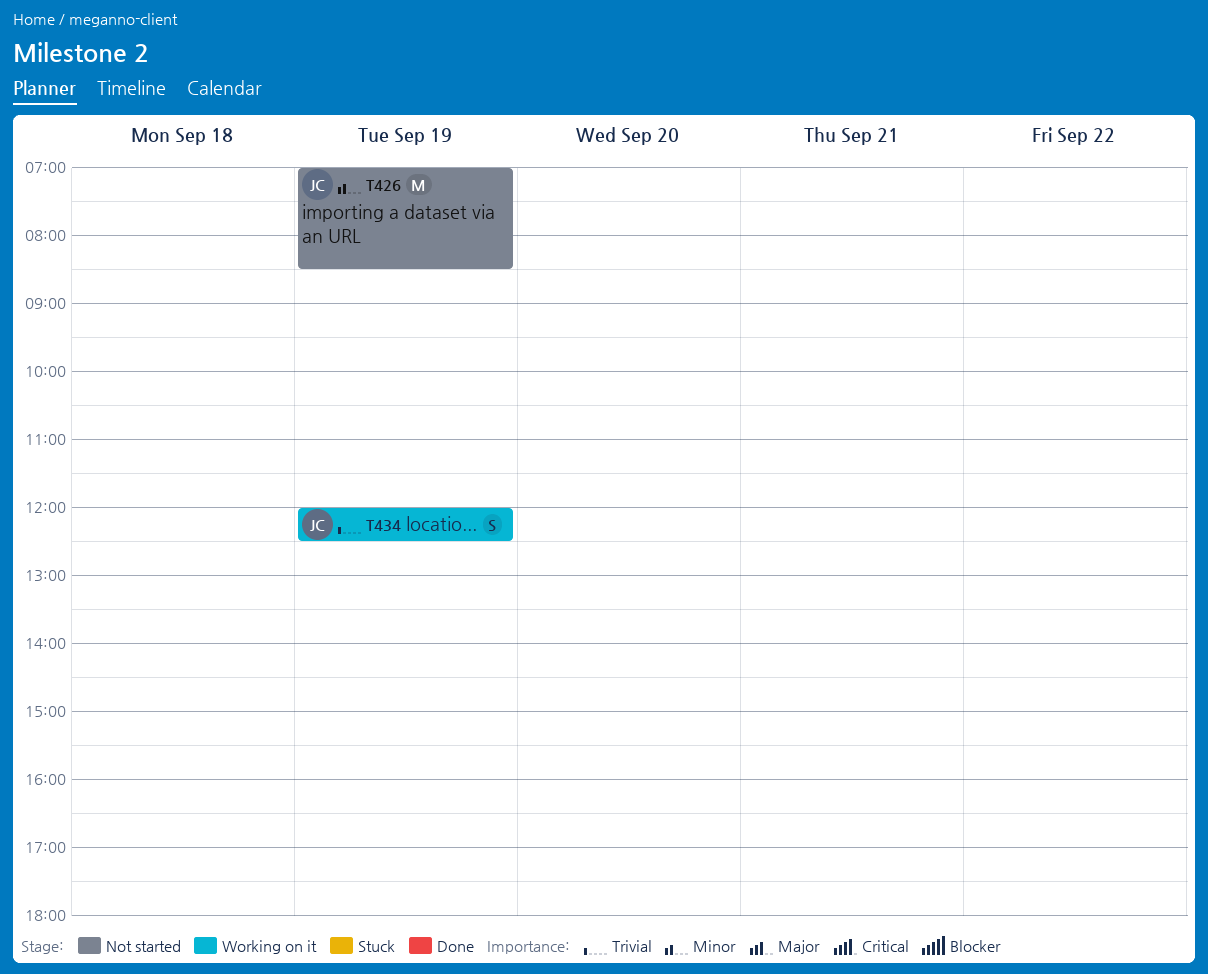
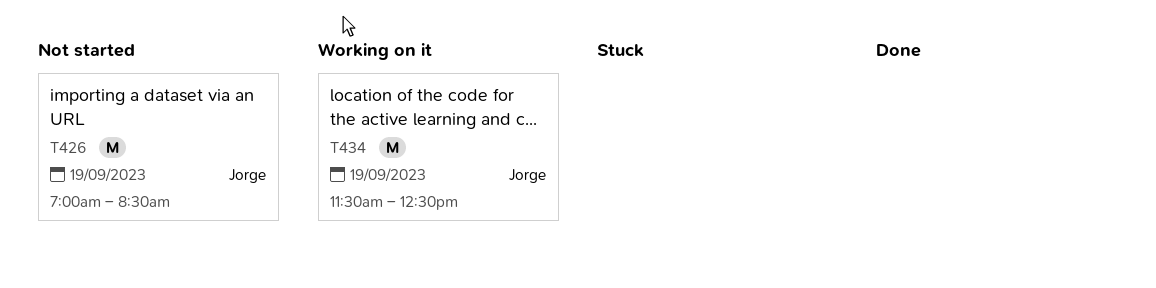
T434, estimate: S -> M
T434, begins: 12:00 -> 11:30

